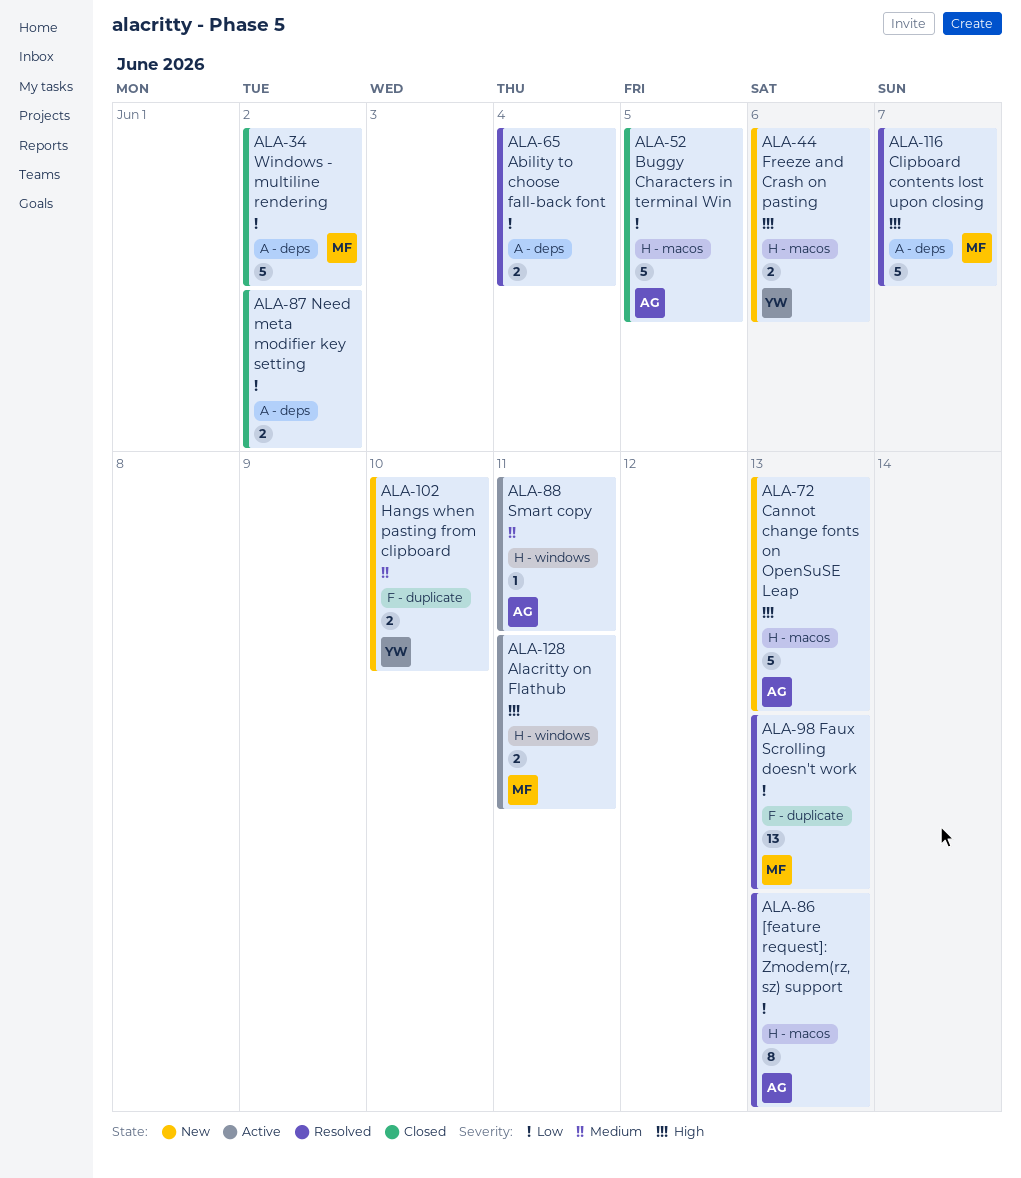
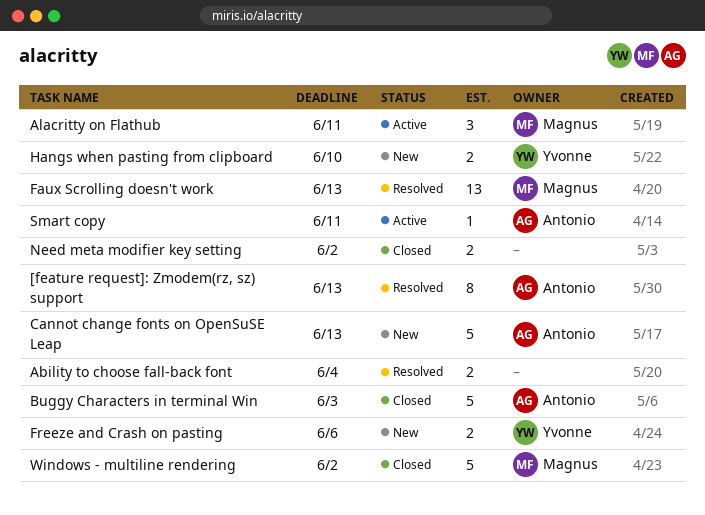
Alacritty on Flathub, estimate: 2 -> 3
Buggy Characters in terminal Win, due: Jun 5 -> Jun 3
Clipboard contents lost upon closing: present -> none

